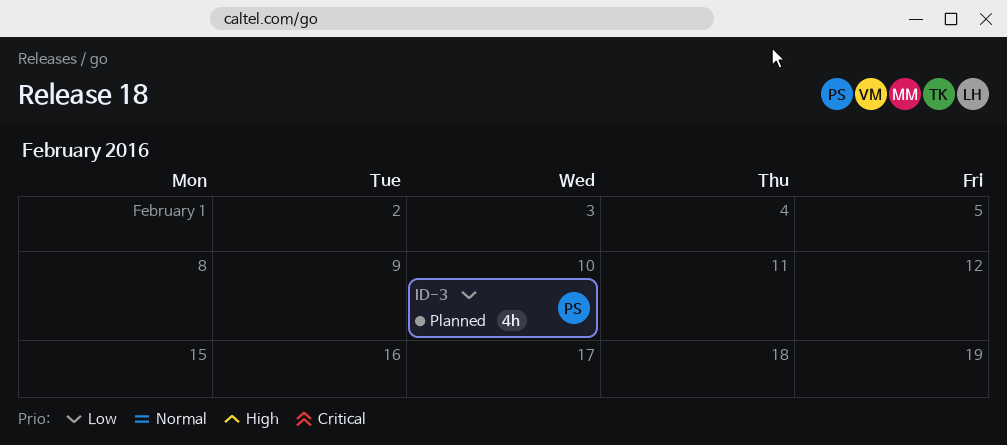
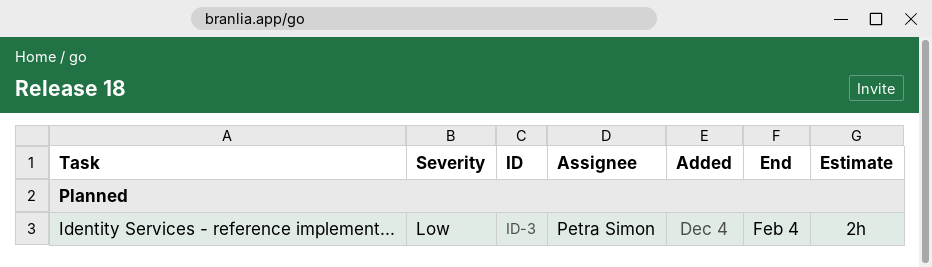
ID-3, estimate: 4h -> 2h
ID-3, due: Feb 10 -> Feb 4

